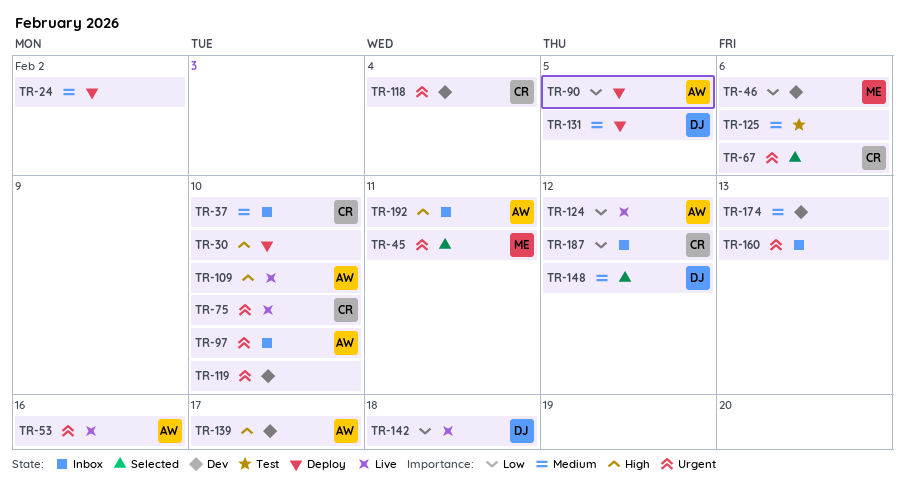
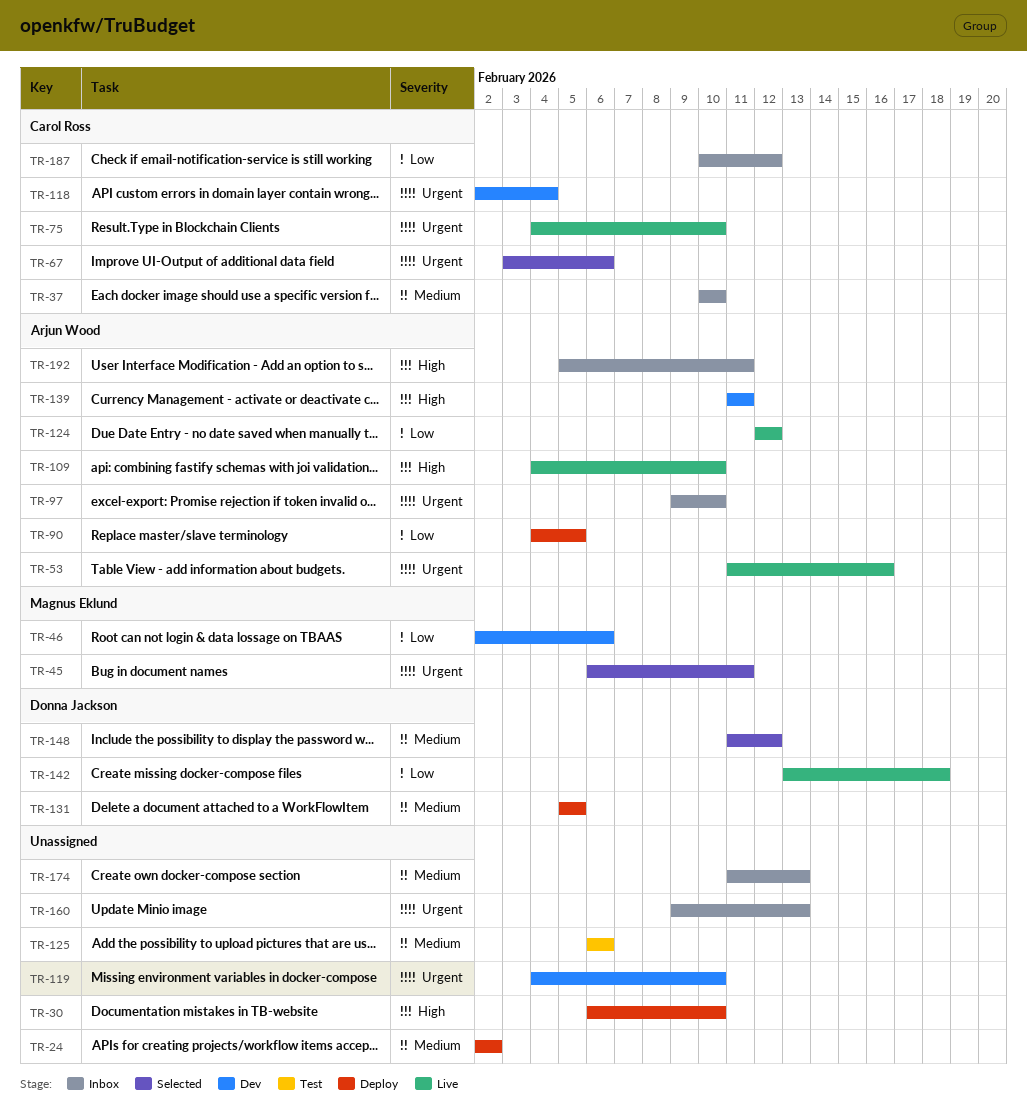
TR-139, due: Feb 17 -> Feb 11
TR-174, status: Dev -> Inbox

